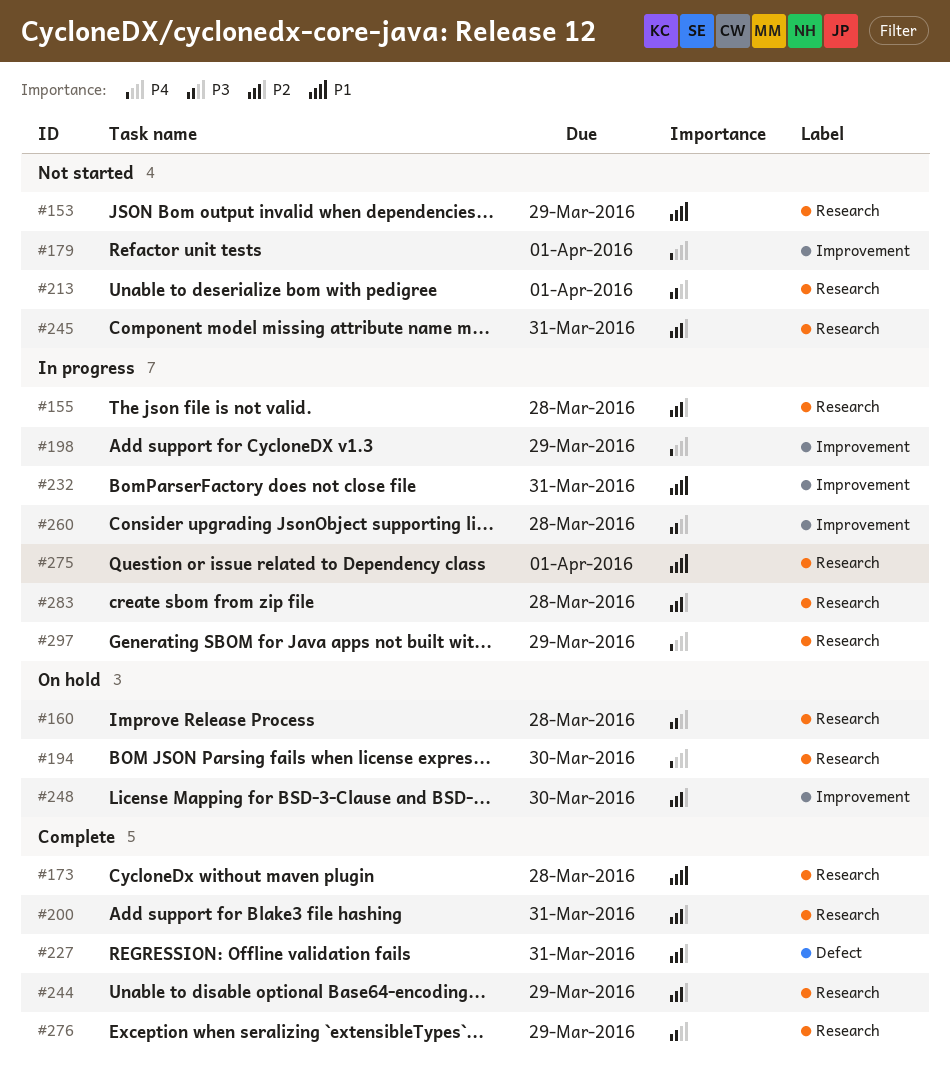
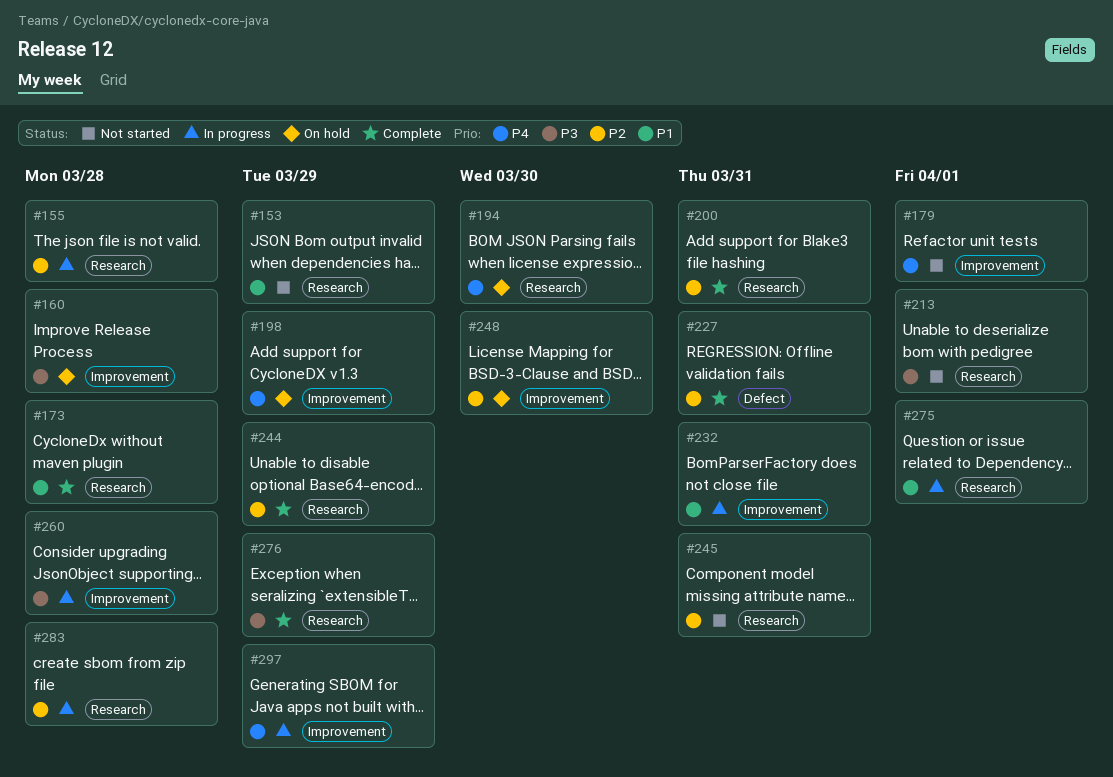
#160, label: Research -> Improvement
#198, status: In progress -> On hold
#297, label: Research -> Improvement

